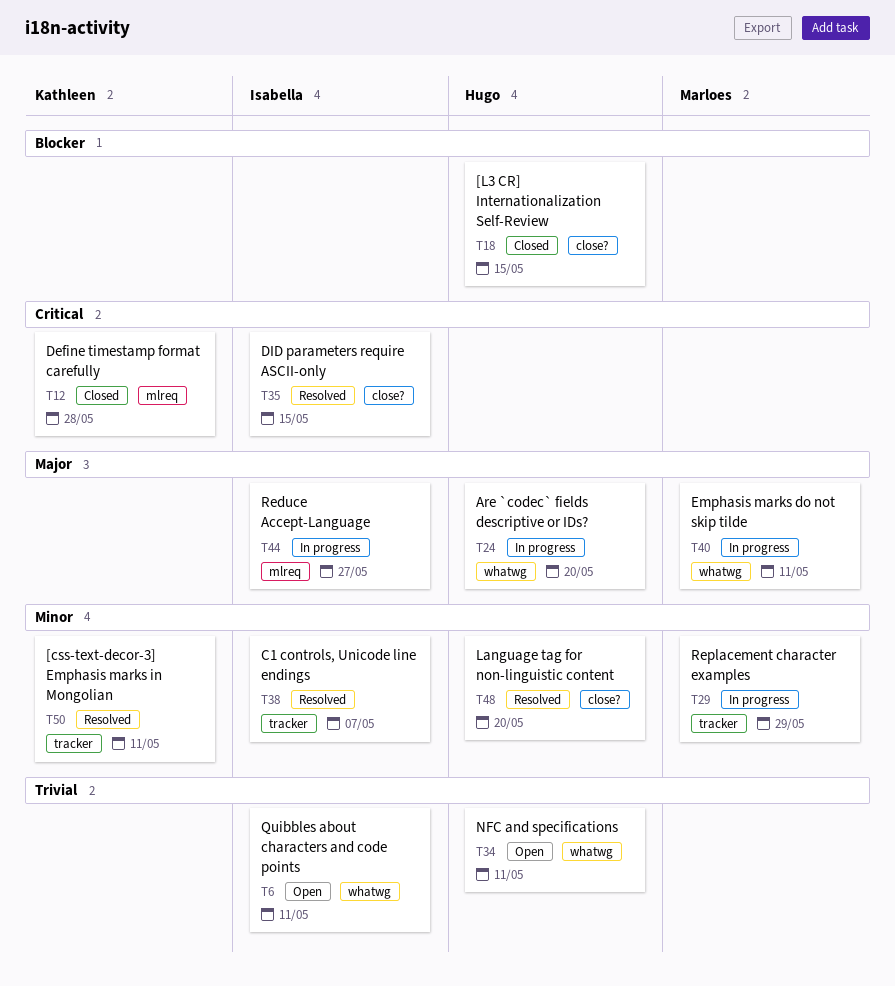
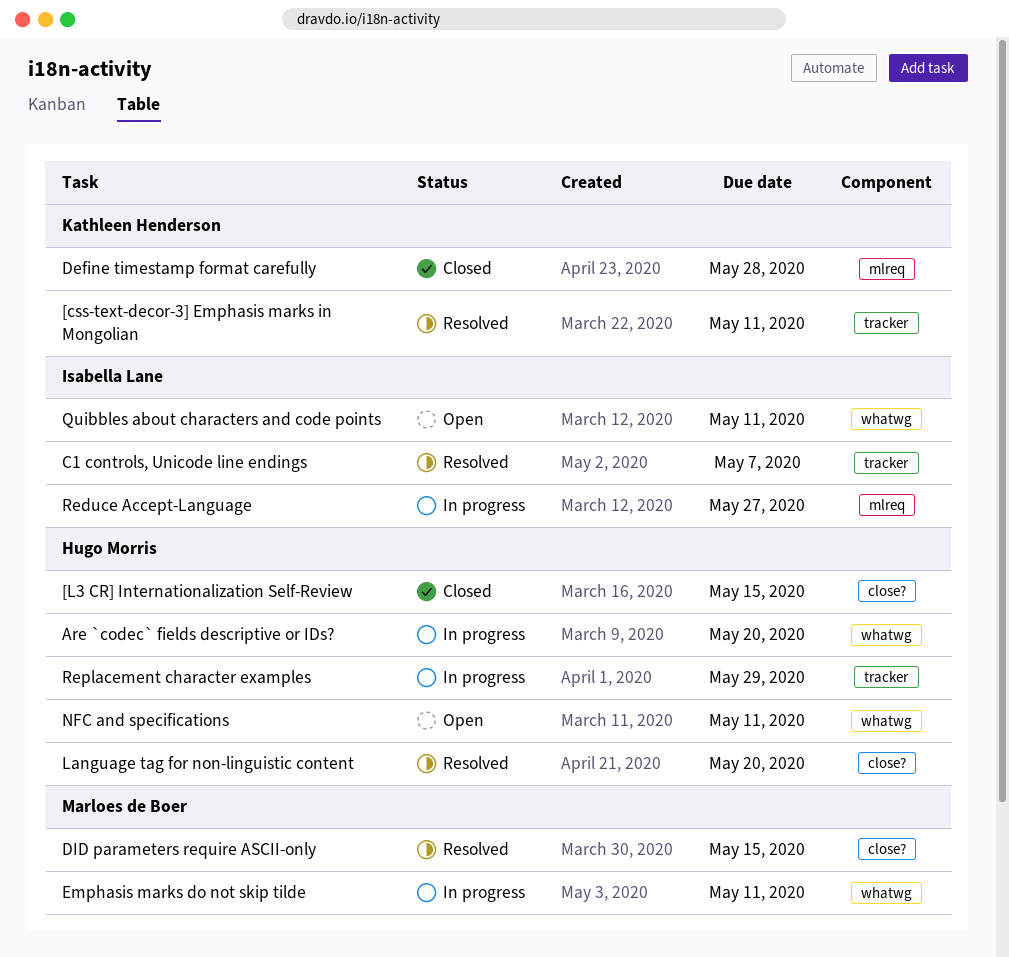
DID parameters require ASCII-only, owner: Isabella Lane -> Marloes de Boer
Replacement character examples, owner: Marloes de Boer -> Hugo Morris

